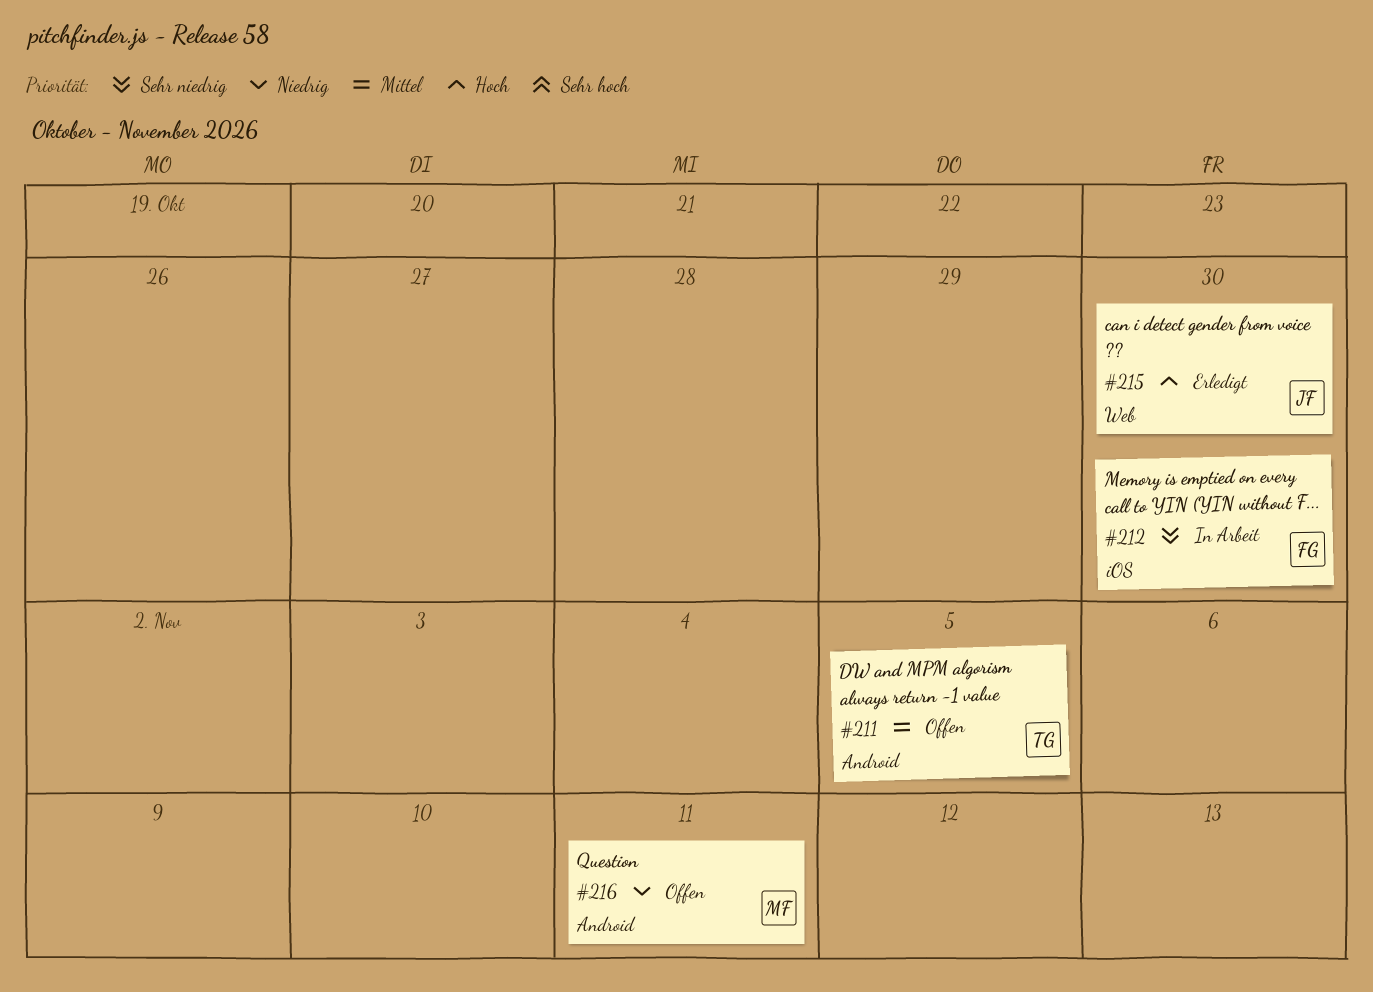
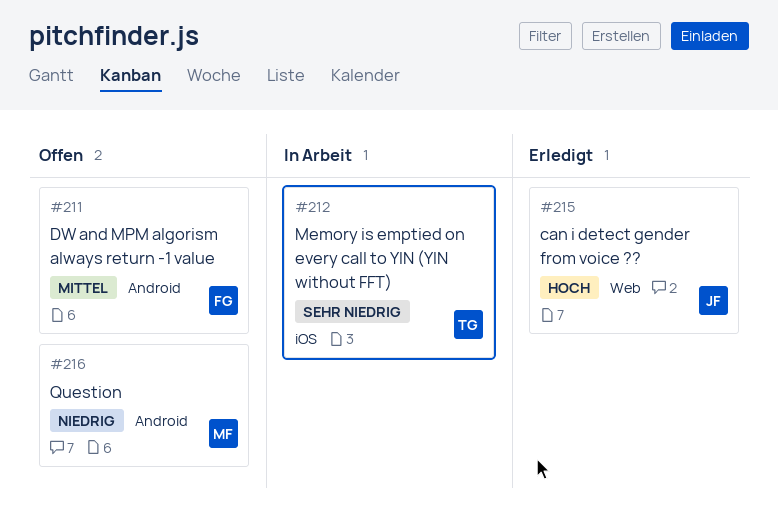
#211, owner: TG -> FG
#212, owner: FG -> TG

